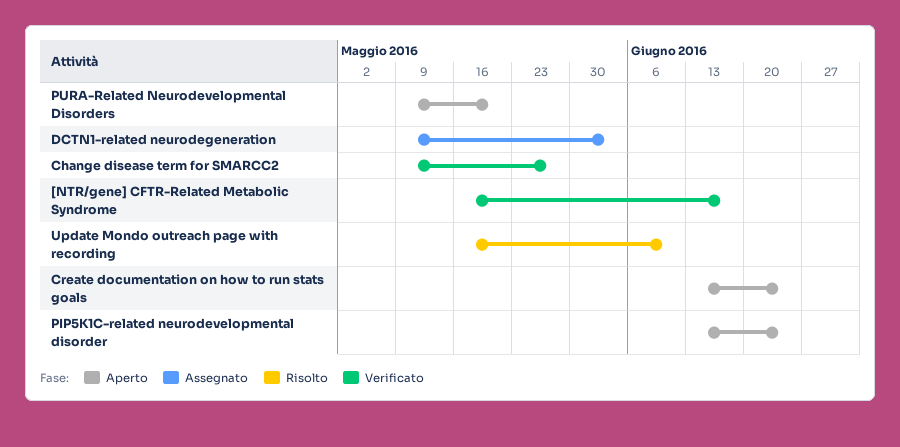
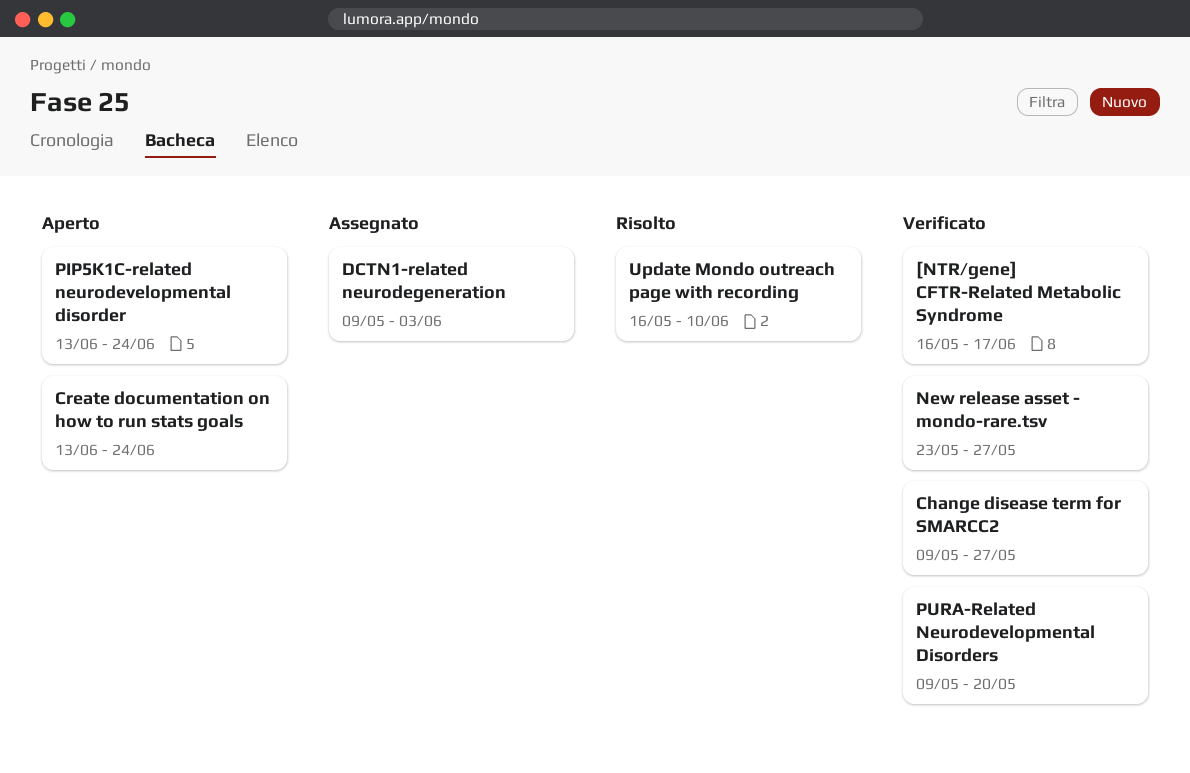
New release asset - mondo-rare.tsv: none -> present
PURA-Related Neurodevelopmental Disorders, status: Aperto -> Verificato

